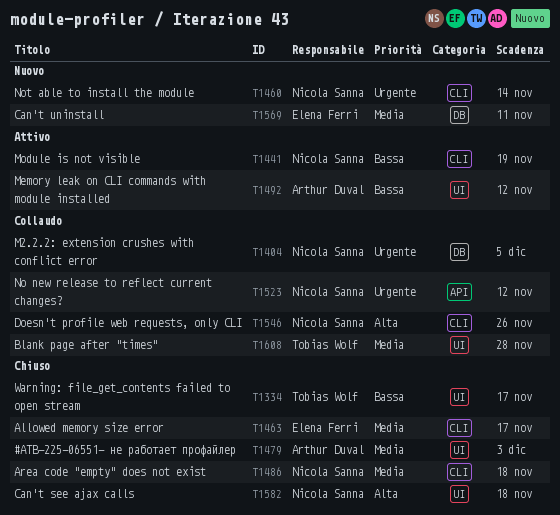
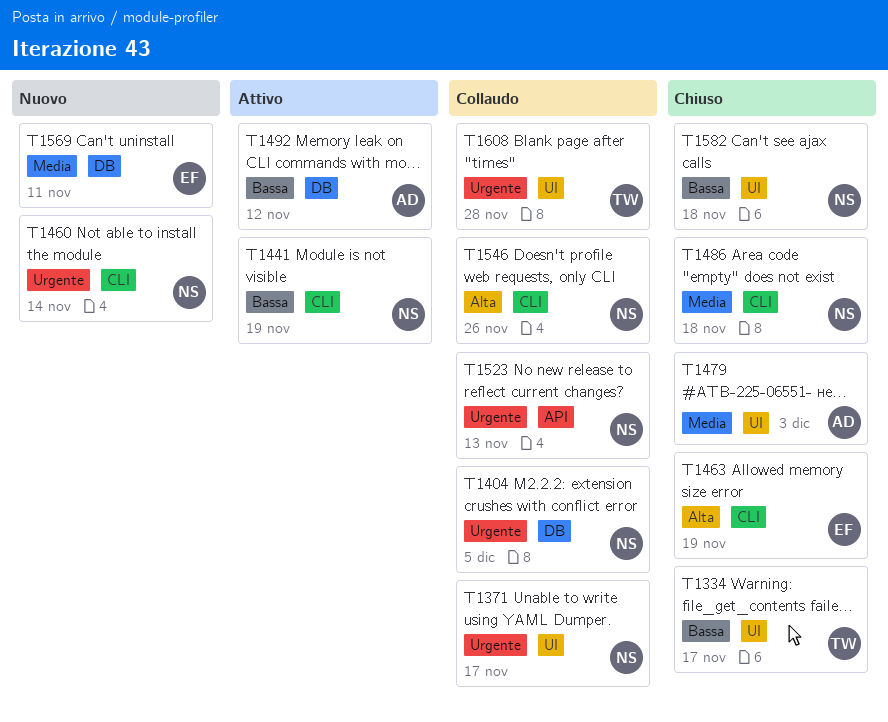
T1371: none -> present
T1463, priority: Media -> Alta
T1463, due: Nov 17 -> Nov 19
T1492, label: UI -> DB
T1523, due: Nov 12 -> Nov 13
T1582, priority: Alta -> Bassa
T1608, priority: Media -> Urgente

